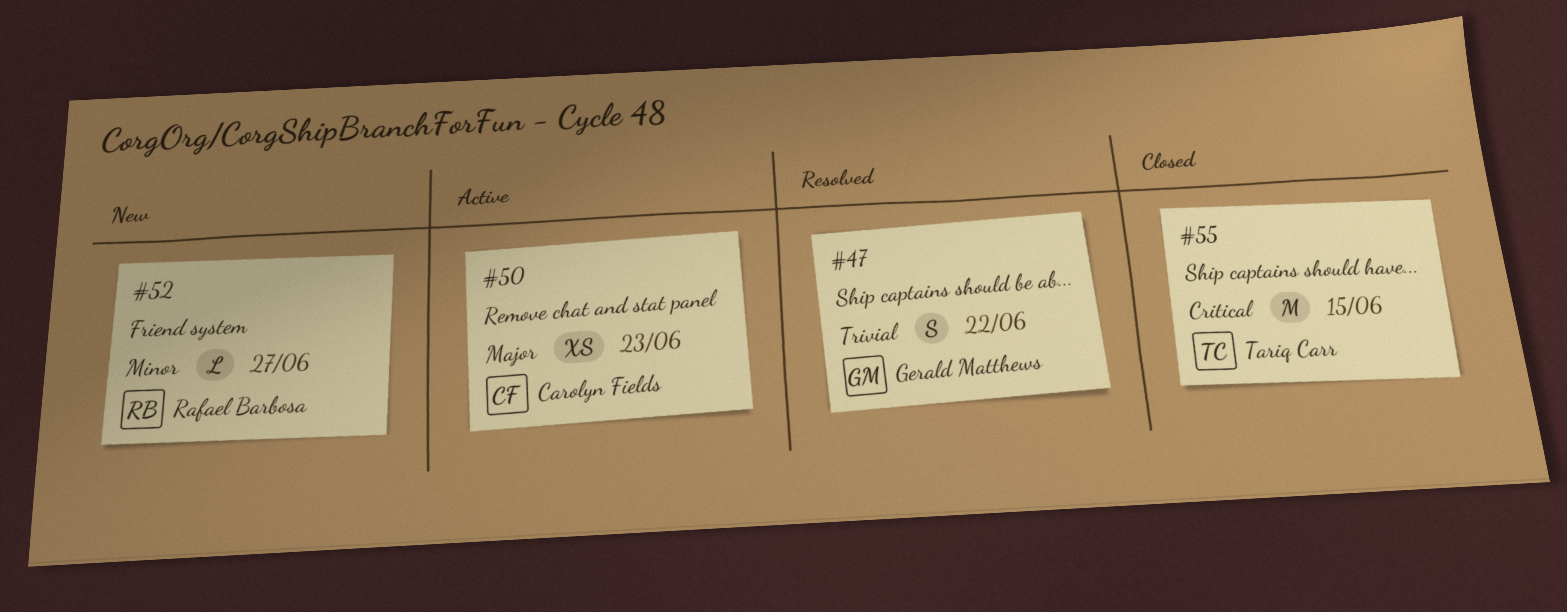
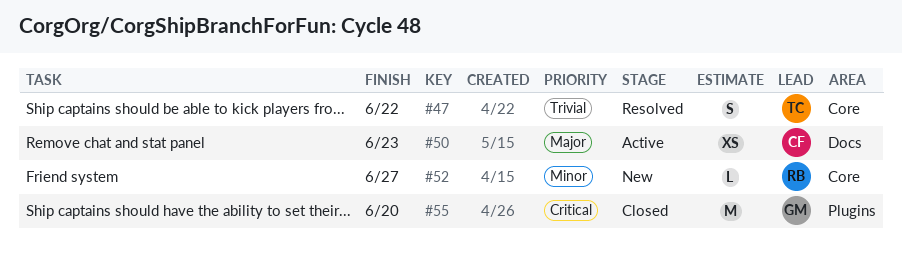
#47, owner: Gerald Matthews -> Tariq Carr
#55, owner: Tariq Carr -> Gerald Matthews
#55, due: Jun 15 -> Jun 20

